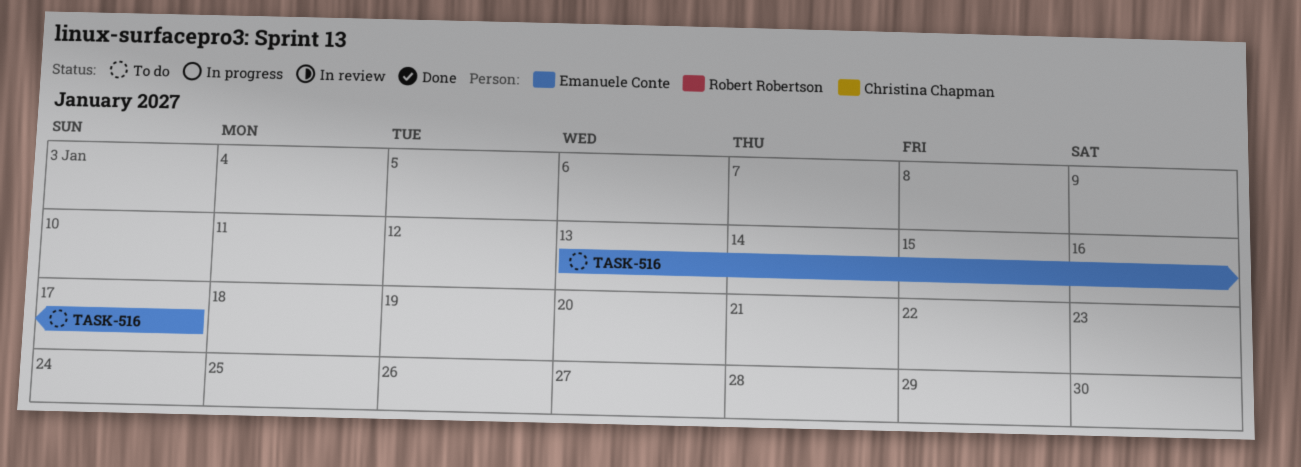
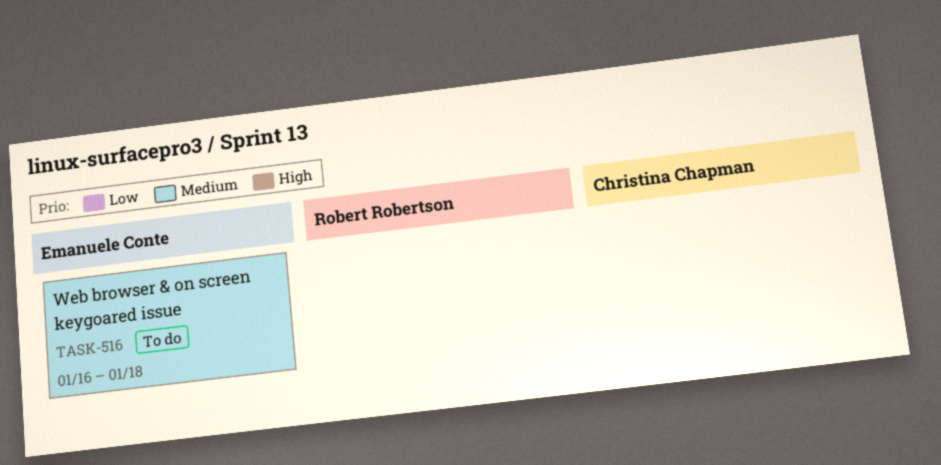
TASK-516, start: Jan 13 -> Jan 16
TASK-516, due: Jan 17 -> Jan 18

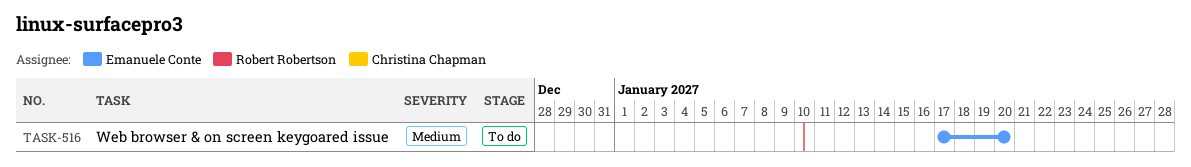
TASK-516, start: Jan 16 -> Jan 17
TASK-516, due: Jan 18 -> Jan 20

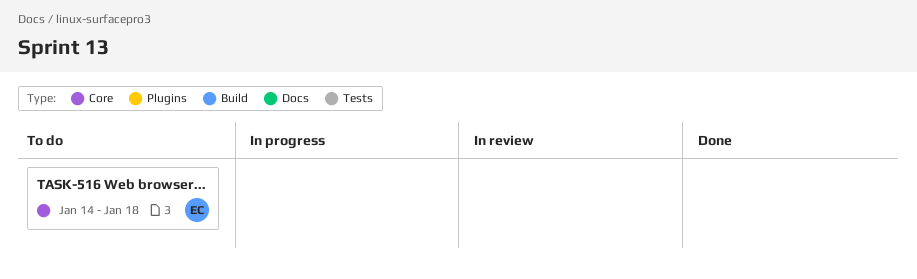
TASK-516, start: Jan 17 -> Jan 14
TASK-516, due: Jan 20 -> Jan 18

